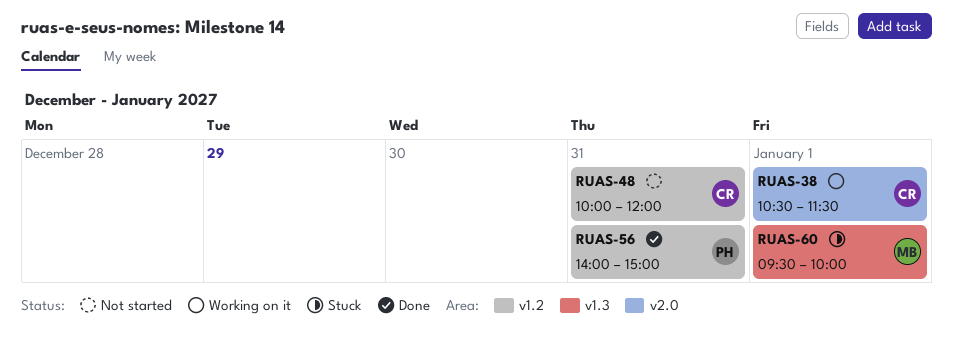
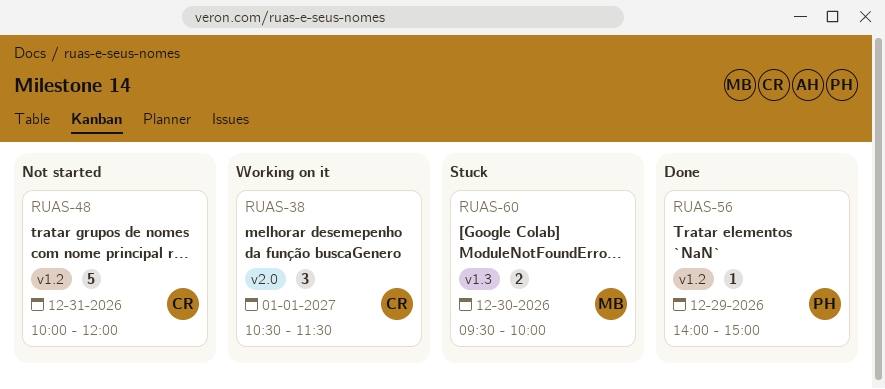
RUAS-56, day: Dec 31 -> Dec 29
RUAS-60, day: Jan 1 -> Dec 30

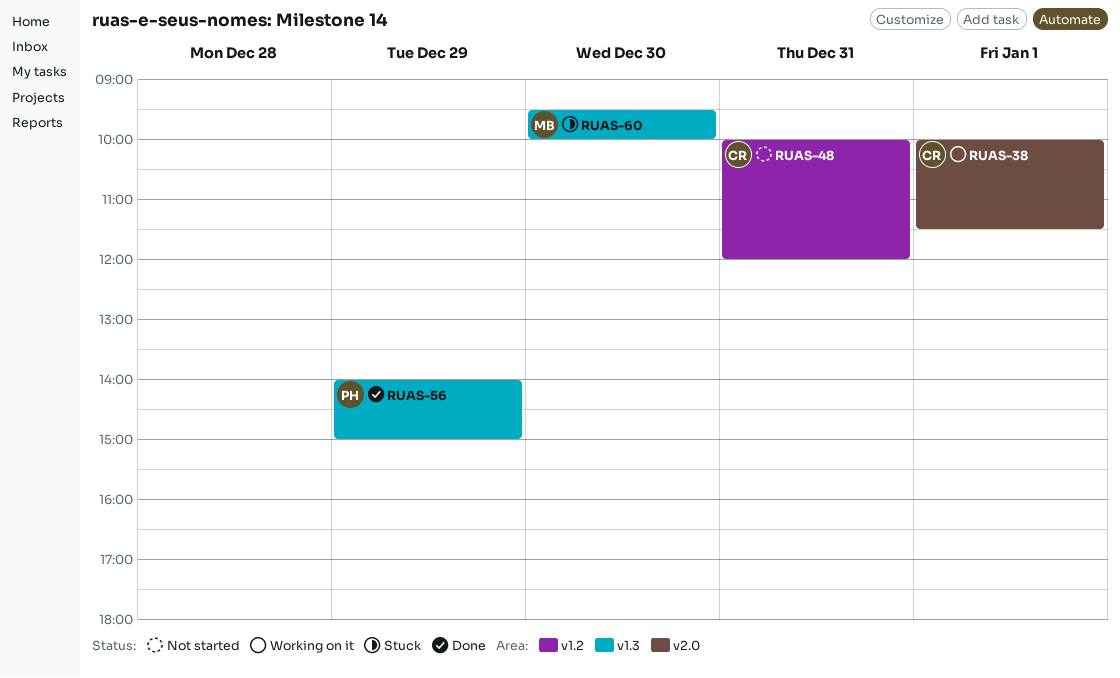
RUAS-38, begins: 10:30 -> 10:00
RUAS-56, label: v1.2 -> v1.3

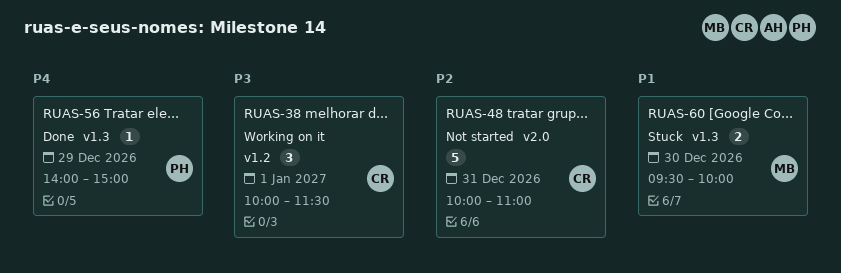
RUAS-38, label: v2.0 -> v1.2
RUAS-48, label: v1.2 -> v2.0
RUAS-48, ends: 12:00 -> 11:00

